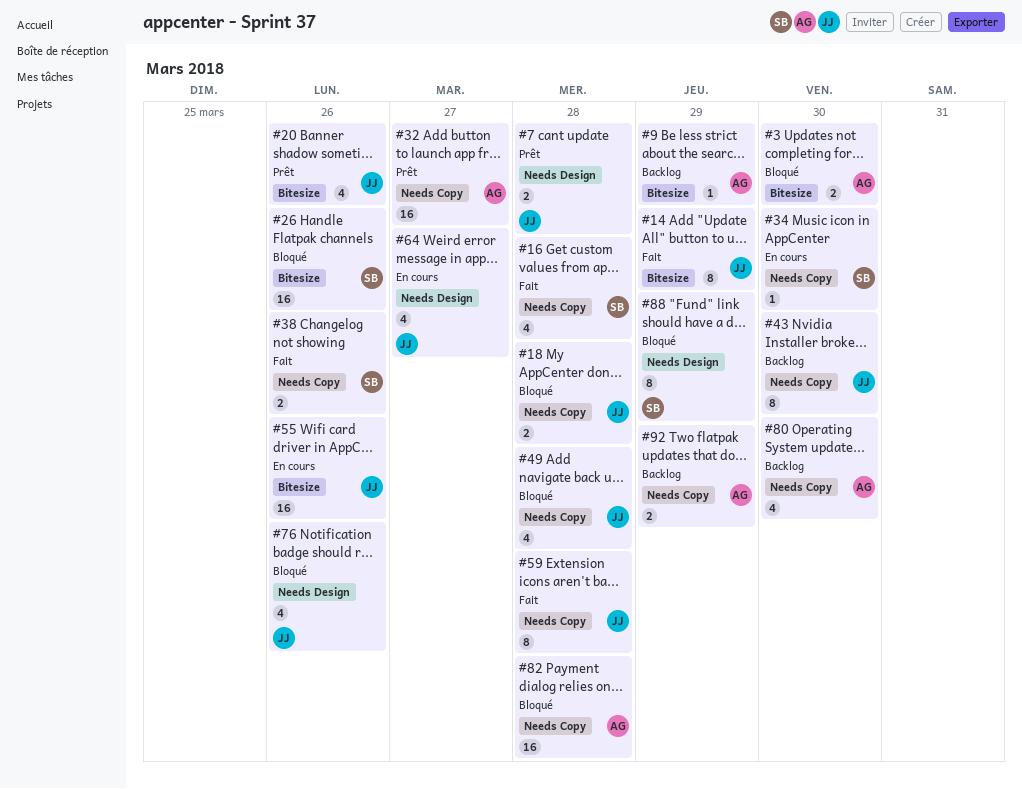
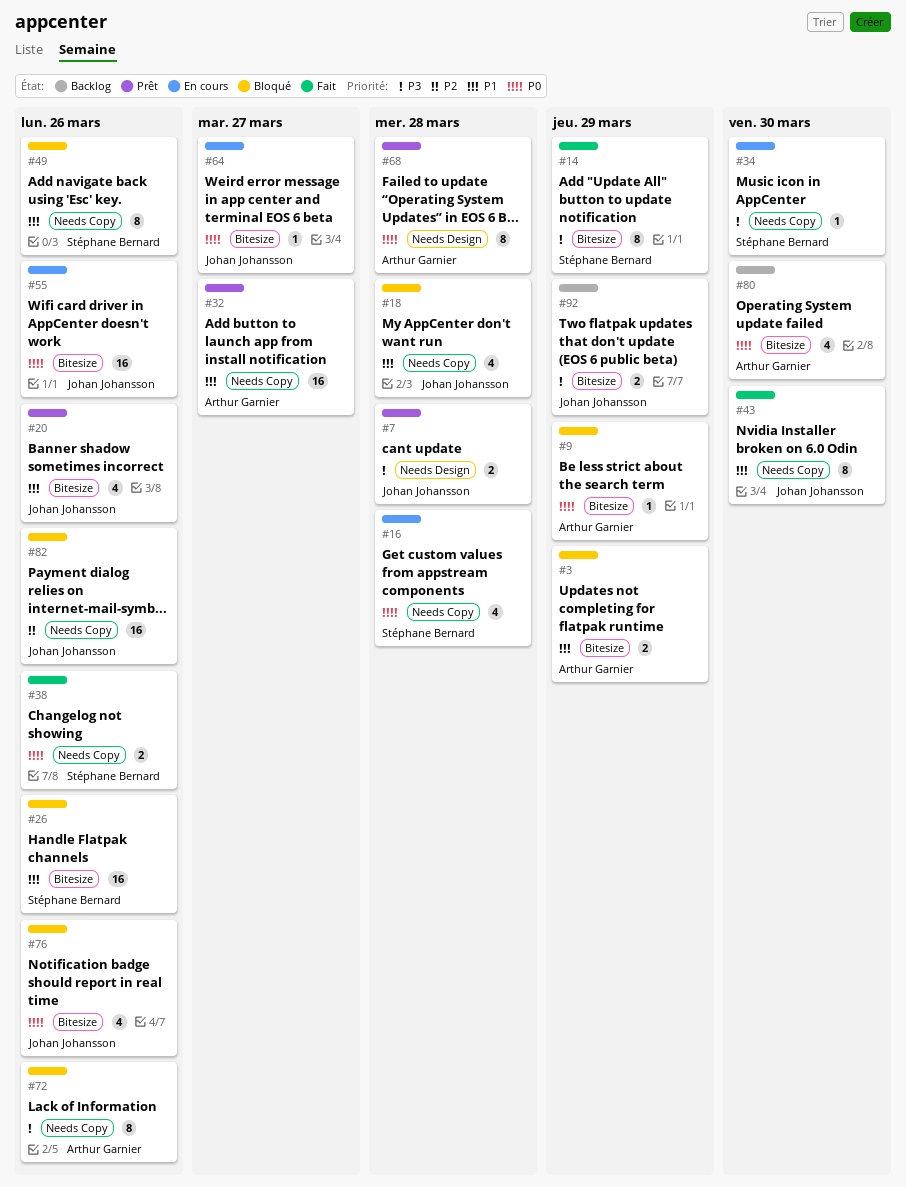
#3, due: Mar 30 -> Mar 29
#9, status: Backlog -> Bloqué
#14, owner: Johan Johansson -> Stéphane Bernard
#16, status: Fait -> En cours
#18, estimate: 2 -> 4
#43, status: Backlog -> Fait
#49, owner: Johan Johansson -> Stéphane Bernard
#49, estimate: 4 -> 8
#49, due: Mar 28 -> Mar 26
#59: present -> none
#64, label: Needs Design -> Bitesize
#64, estimate: 4 -> 1
#68: none -> present
#72: none -> present
#76, label: Needs Design -> Bitesize
#80, label: Needs Copy -> Bitesize
#82, owner: Arthur Garnier -> Johan Johansson
#82, due: Mar 28 -> Mar 26
#88: present -> none
#92, owner: Arthur Garnier -> Johan Johansson
#92, label: Needs Copy -> Bitesize

